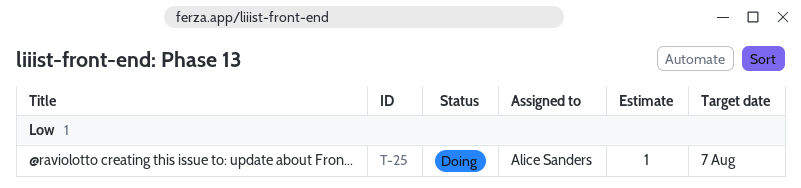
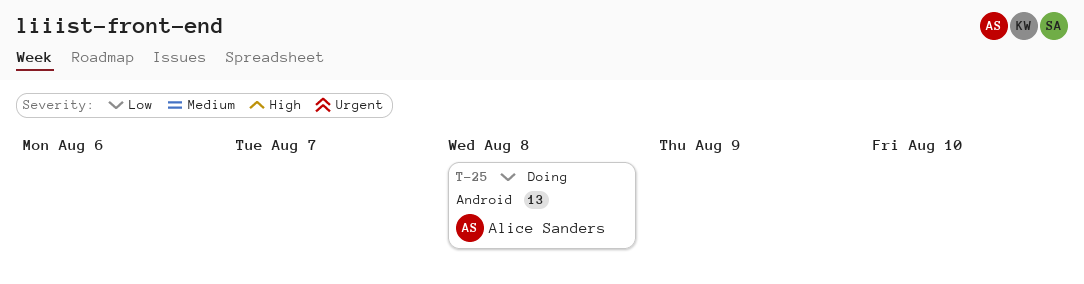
T-25, estimate: 1 -> 13
T-25, due: Aug 7 -> Aug 8

